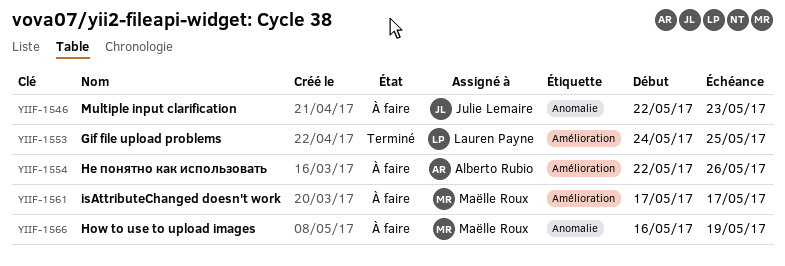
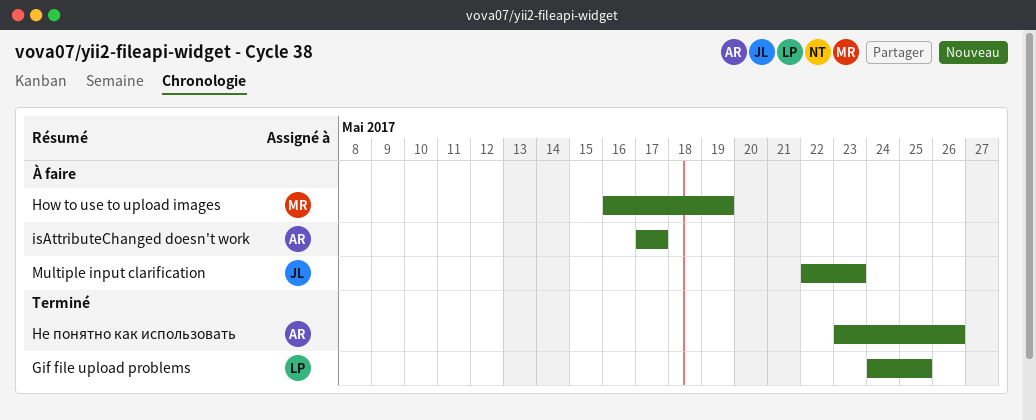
isAttributeChanged doesn't work, owner: Maëlle Roux -> Alberto Rubio
Не понятно как использовать, status: À faire -> Terminé
Не понятно как использовать, start: May 22 -> May 23

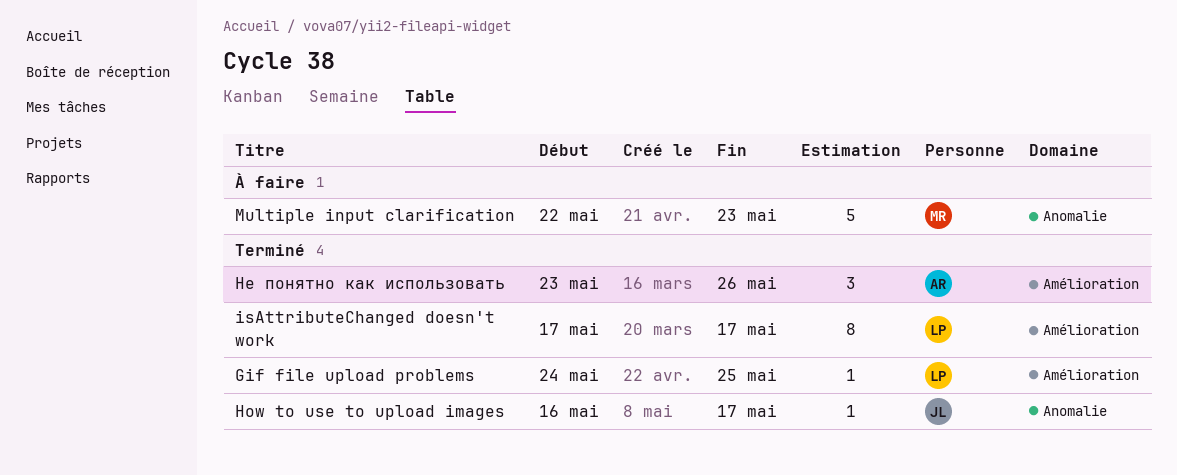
How to use to upload images, status: À faire -> Terminé
How to use to upload images, owner: MR -> JL
How to use to upload images, due: May 19 -> May 17
isAttributeChanged doesn't work, status: À faire -> Terminé
isAttributeChanged doesn't work, owner: AR -> LP
Multiple input clarification, owner: JL -> MR

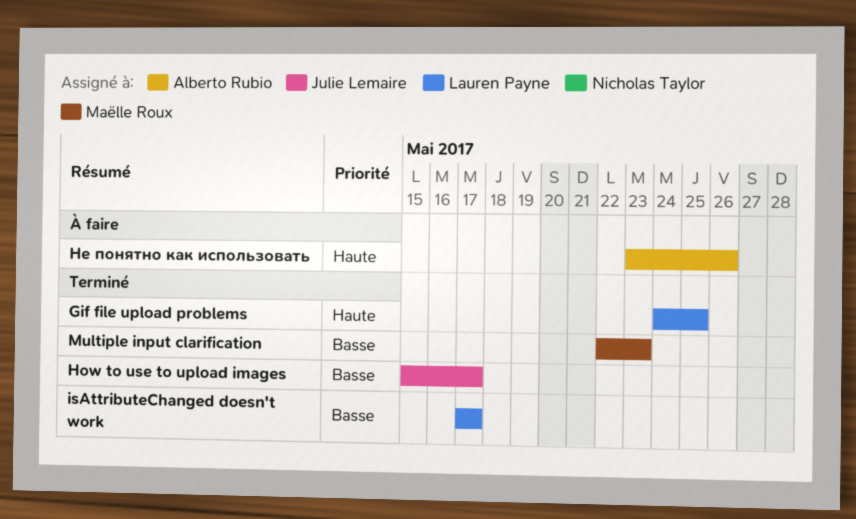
How to use to upload images, start: May 16 -> May 15
Multiple input clarification, status: À faire -> Terminé
Не понятно как использовать, status: Terminé -> À faire

